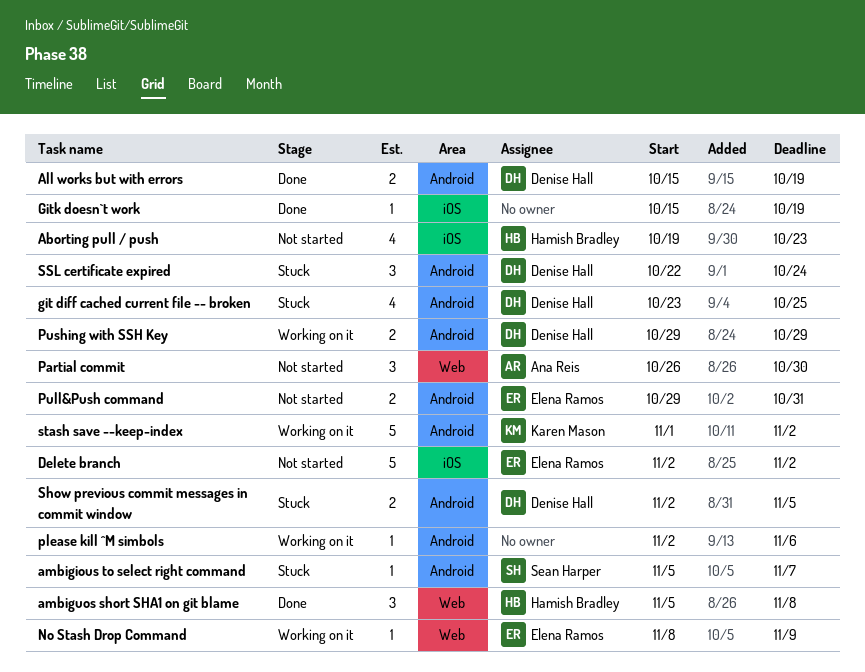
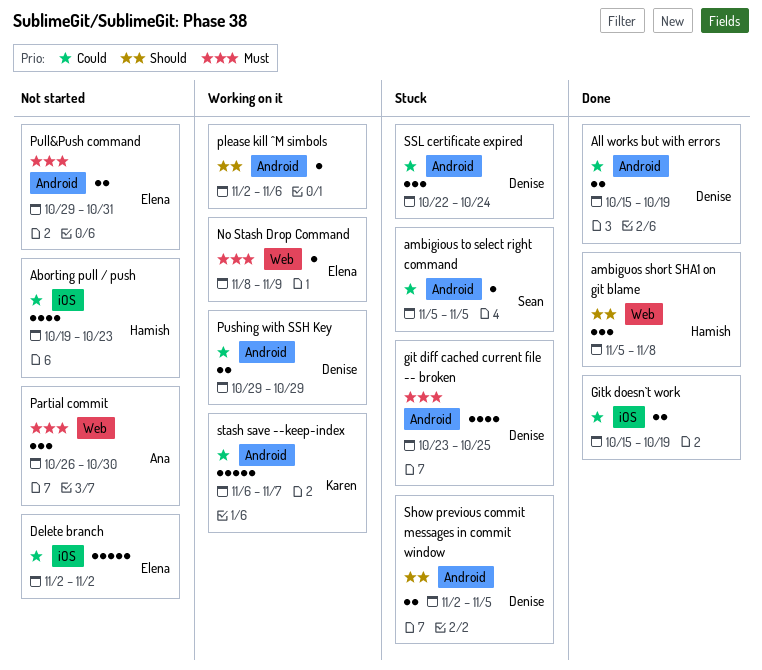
ambigious to select right command, due: Nov 7 -> Nov 5
Gitk doesn`t work, estimate: 1 -> 2
stash save --keep-index, start: Nov 1 -> Nov 6
stash save --keep-index, due: Nov 2 -> Nov 7

